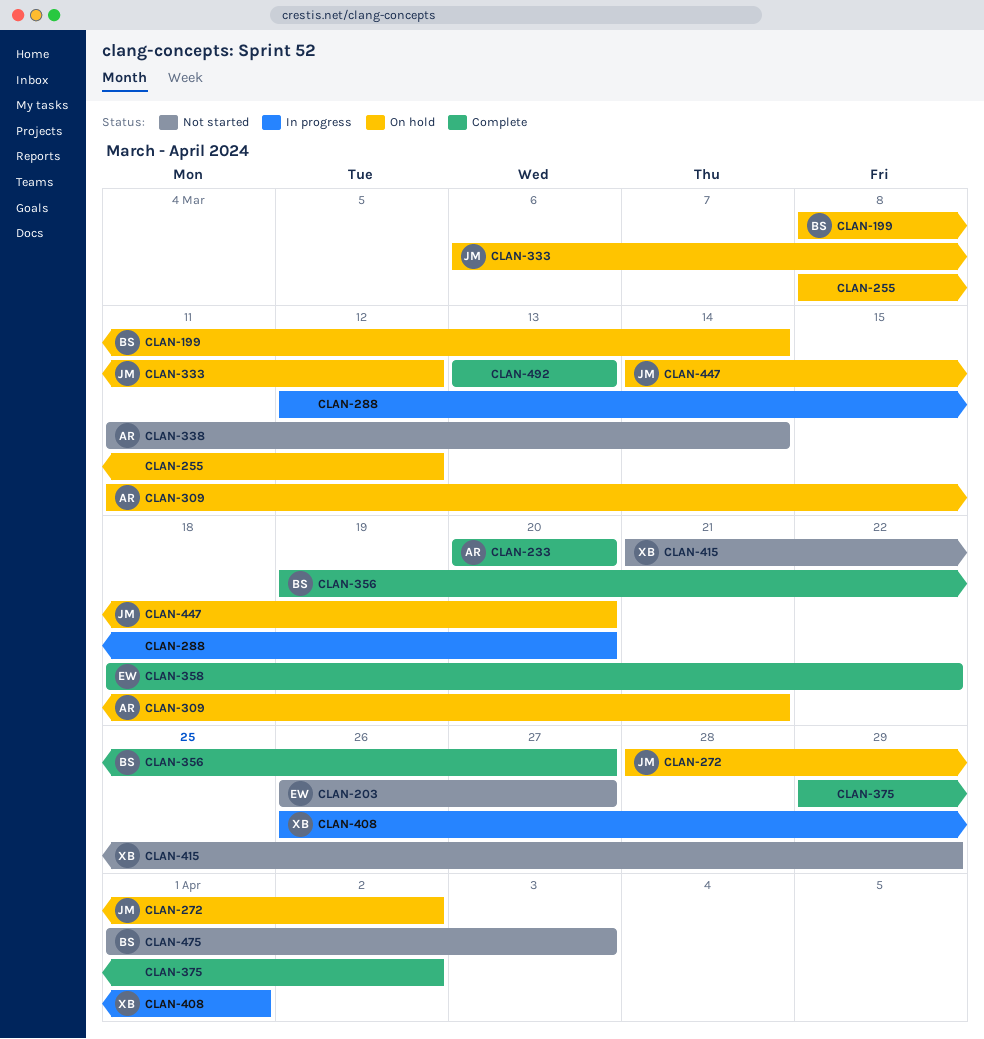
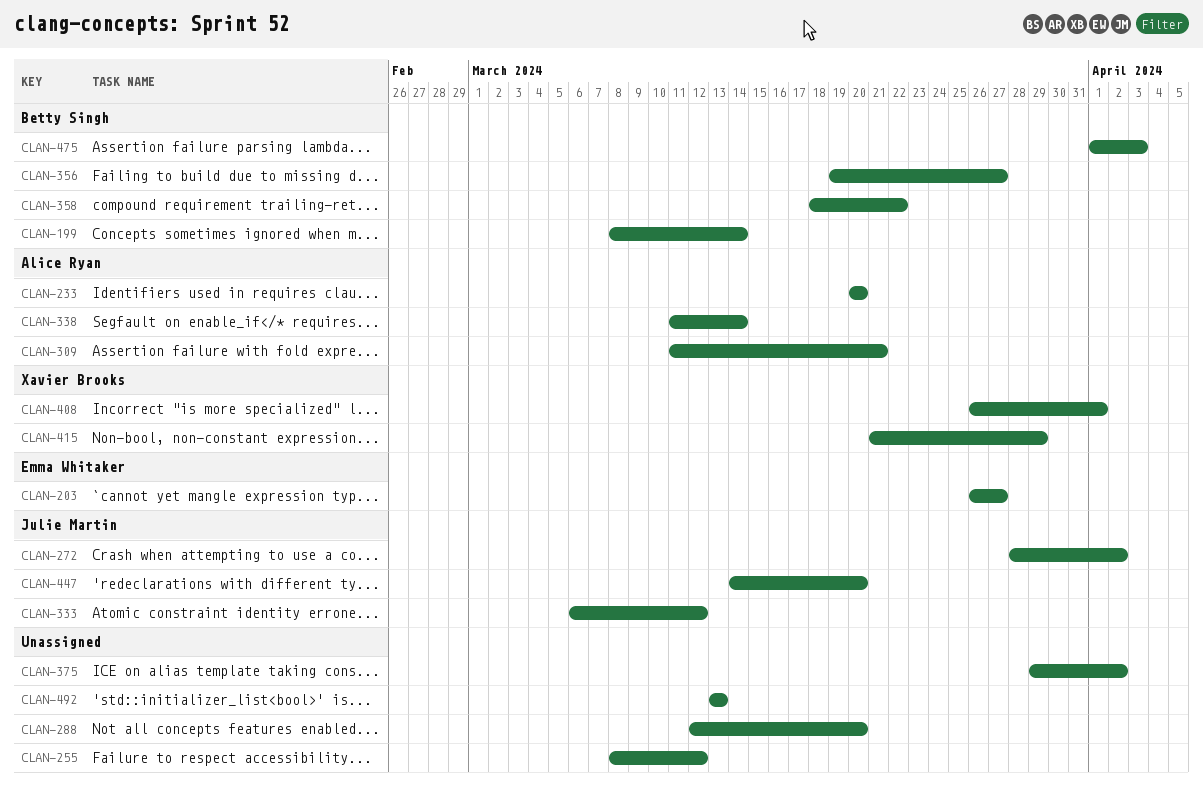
CLAN-358, owner: Emma Whitaker -> Betty Singh

